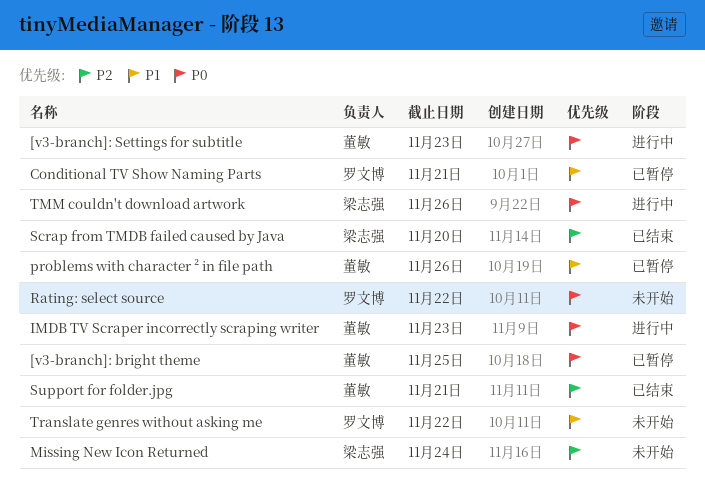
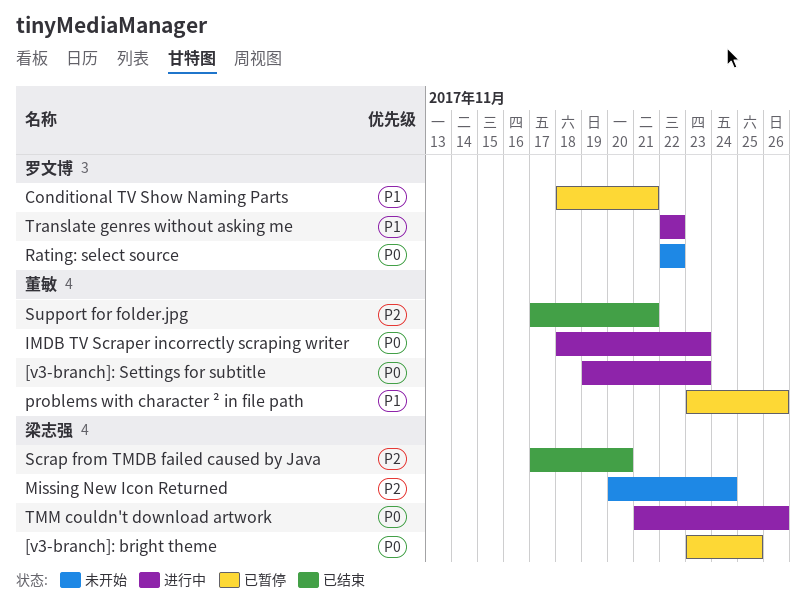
[v3-branch]: bright theme, owner: 董敏 -> 梁志强
Translate genres without asking me, status: 未开始 -> 进行中

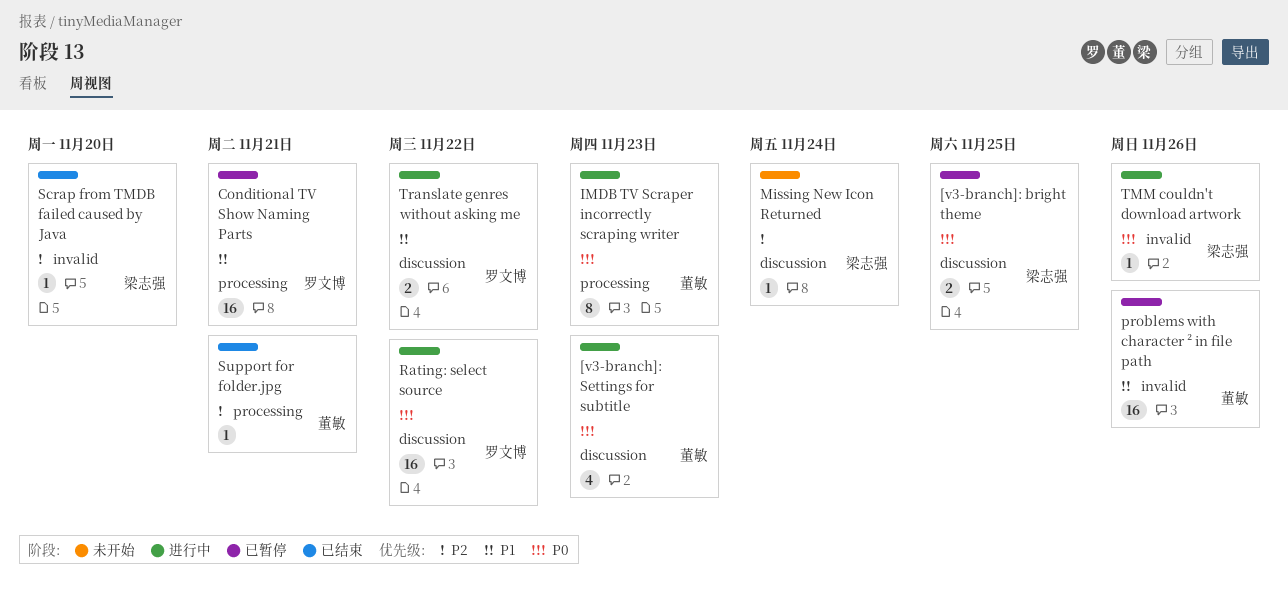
Rating: select source, status: 未开始 -> 进行中

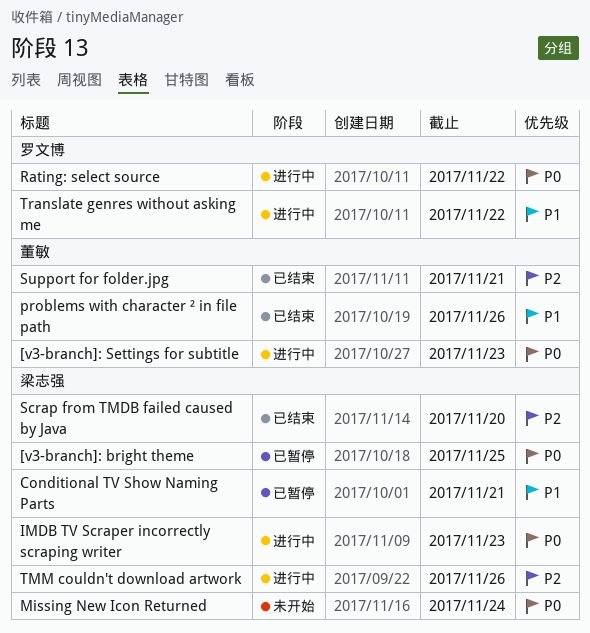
Conditional TV Show Naming Parts, owner: 罗文博 -> 梁志强
IMDB TV Scraper incorrectly scraping writer, owner: 董敏 -> 梁志强
Missing New Icon Returned, priority: P2 -> P0
problems with character ² in file path, status: 已暂停 -> 已结束
TMM couldn't download artwork, priority: P0 -> P2

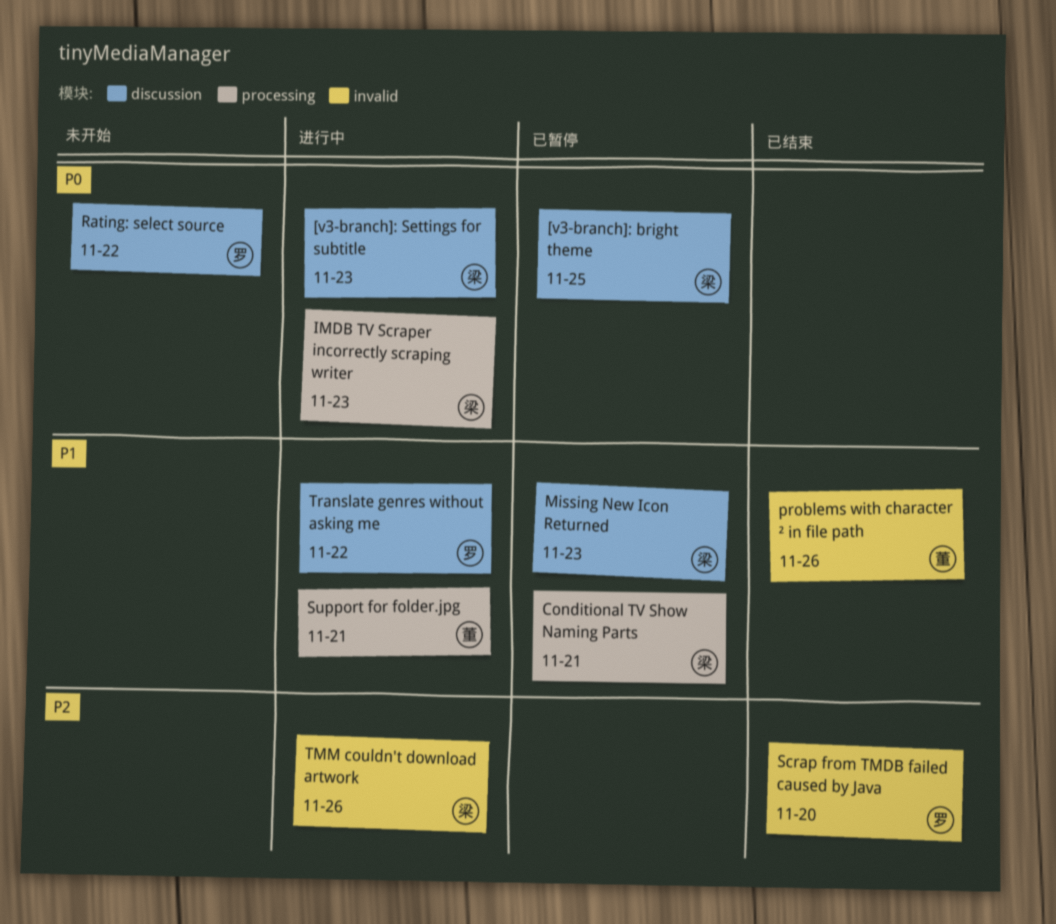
[v3-branch]: Settings for subtitle, owner: 董敏 -> 梁志强
Missing New Icon Returned, status: 未开始 -> 已暂停
Missing New Icon Returned, priority: P0 -> P1
Missing New Icon Returned, due: Nov 24 -> Nov 23
Rating: select source, status: 进行中 -> 未开始
Scrap from TMDB failed caused by Java, owner: 梁志强 -> 罗文博
Support for folder.jpg, status: 已结束 -> 进行中
Support for folder.jpg, priority: P2 -> P1

